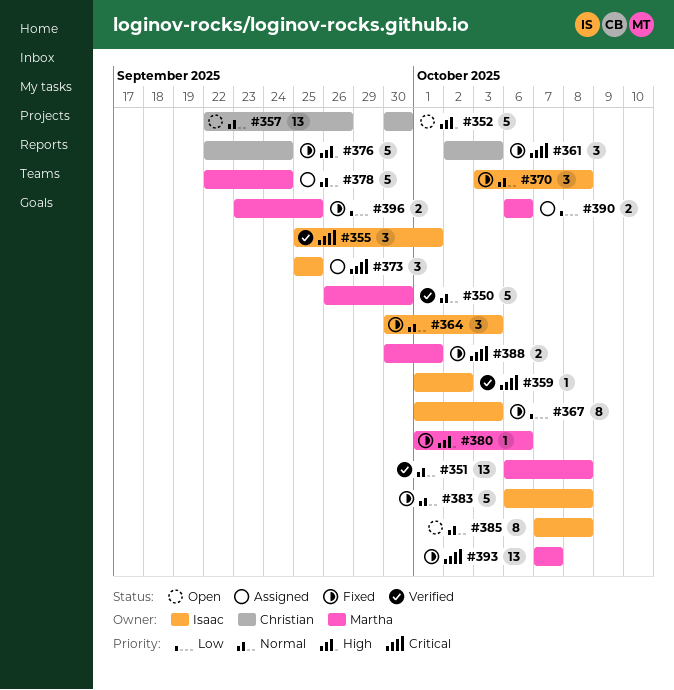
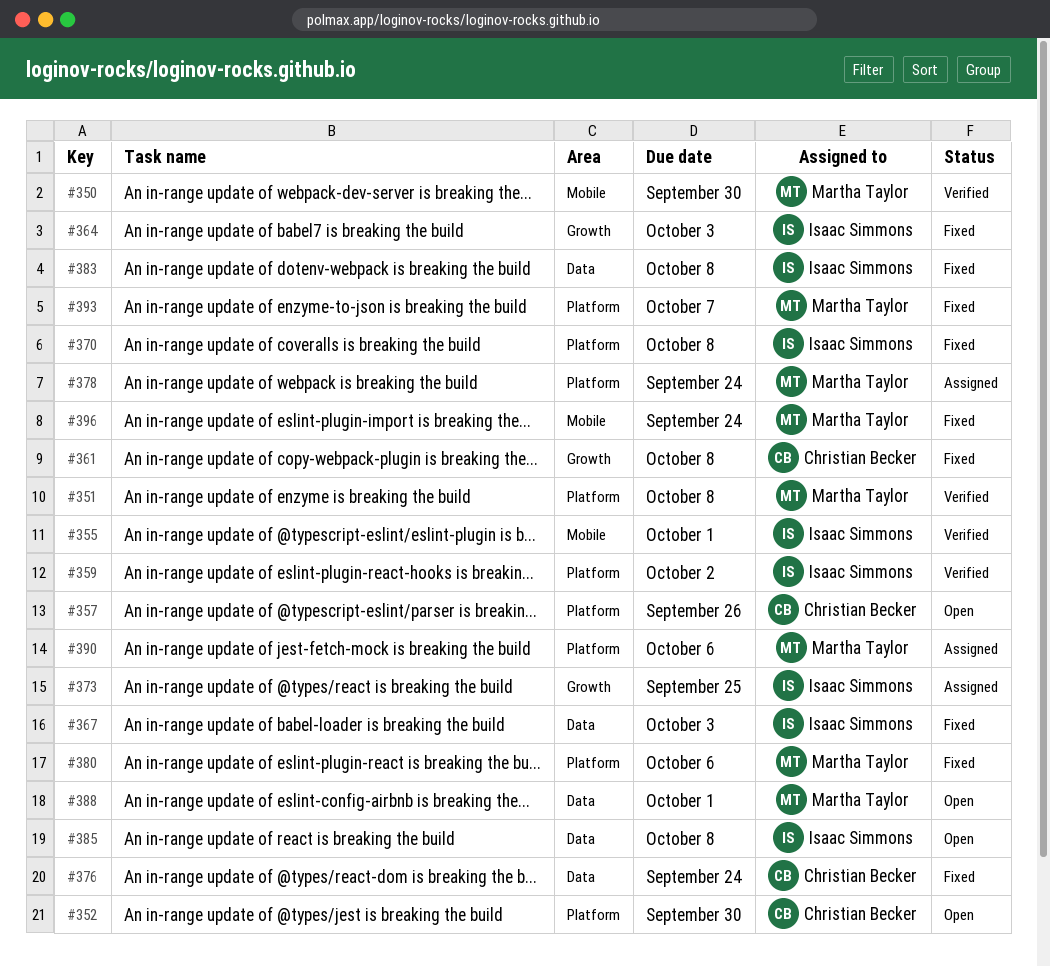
#361, due: Oct 3 -> Oct 8
#388, status: Fixed -> Open
#396, due: Sep 25 -> Sep 24

